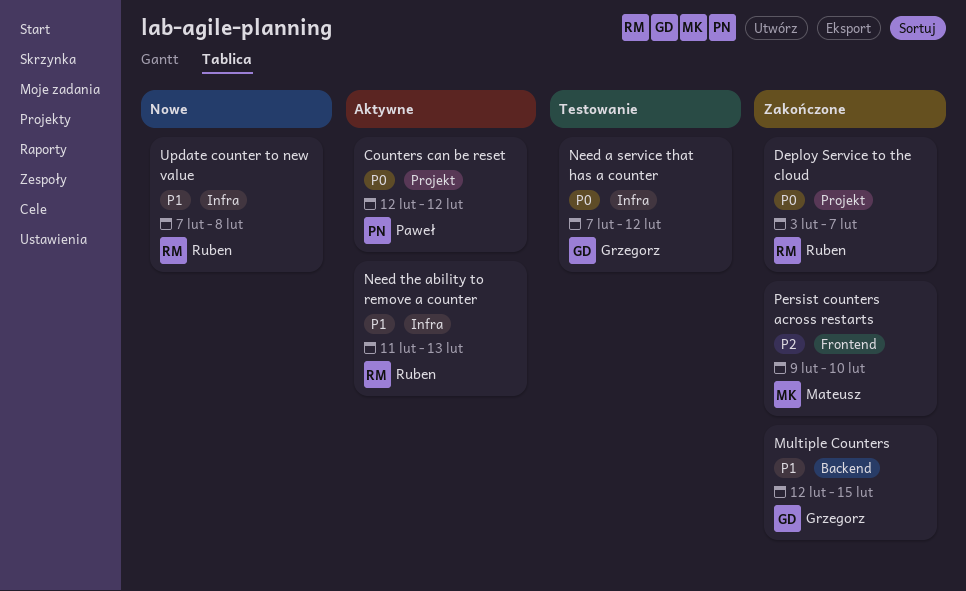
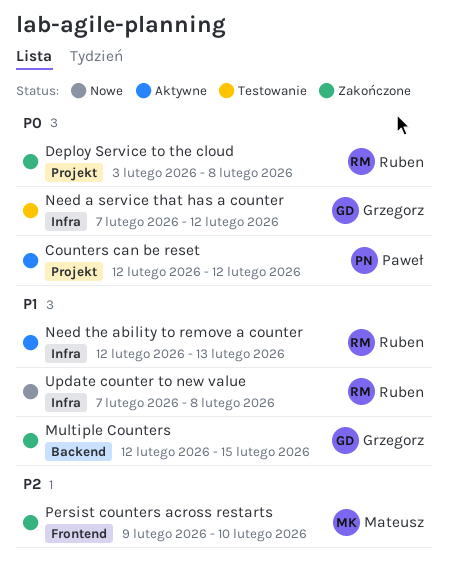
Deploy Service to the cloud, due: Feb 7 -> Feb 8
Need the ability to remove a counter, start: Feb 11 -> Feb 12

